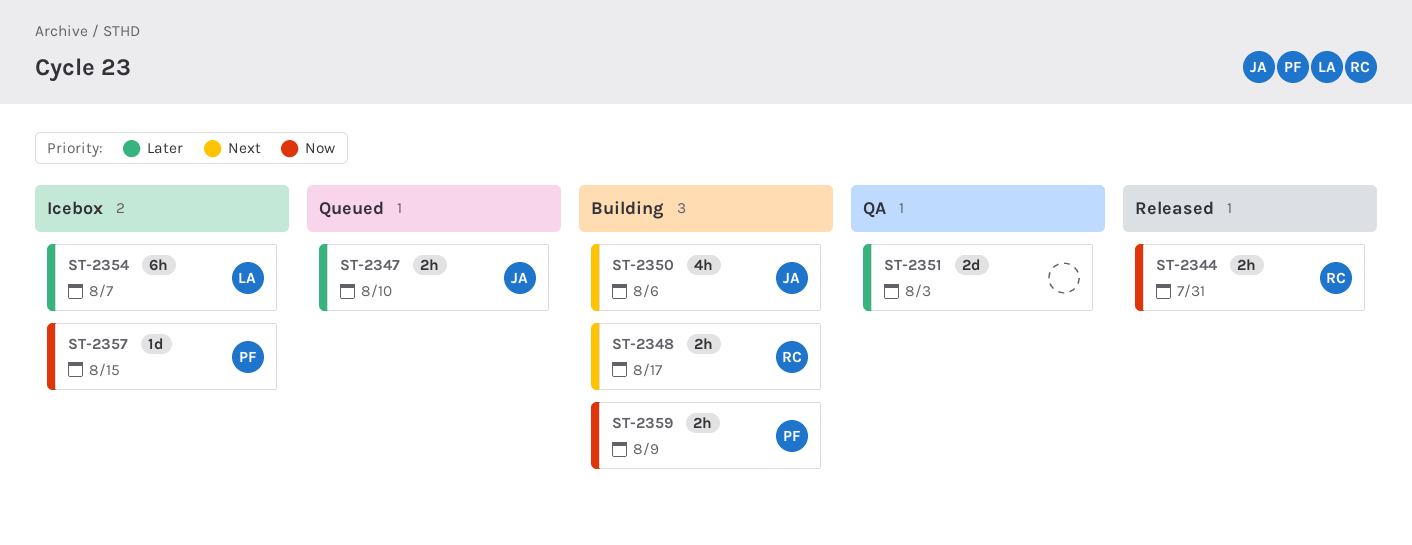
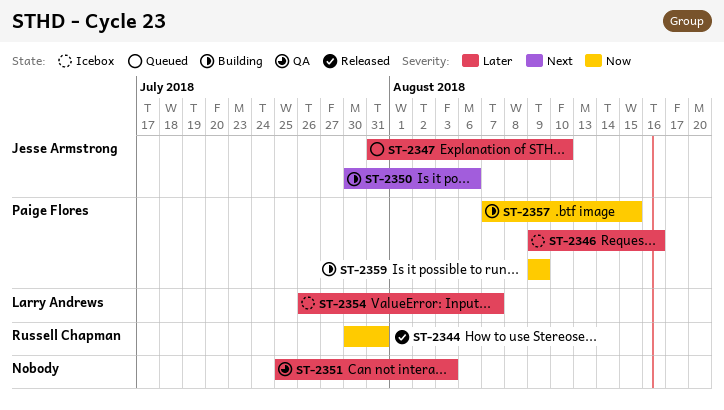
ST-2346: none -> present
ST-2348: present -> none
ST-2357, status: Icebox -> Building

